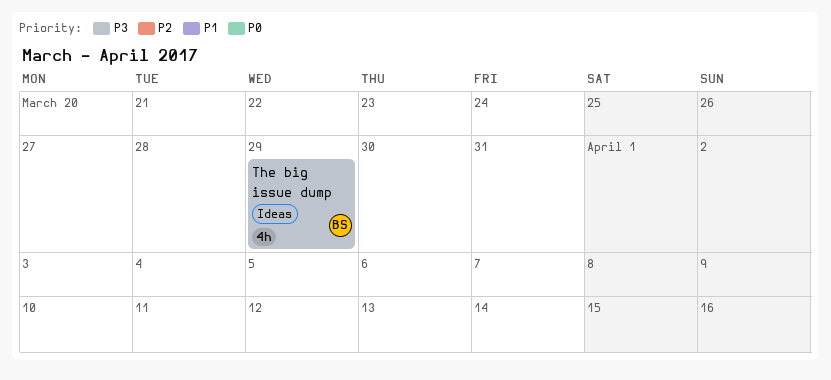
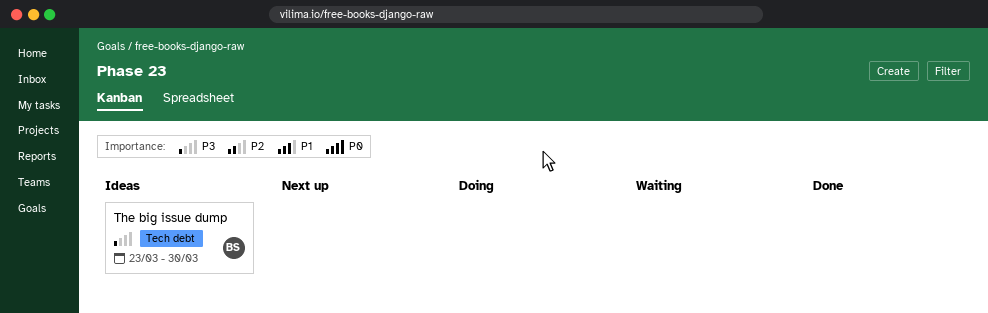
The big issue dump, due: Mar 29 -> Mar 30

